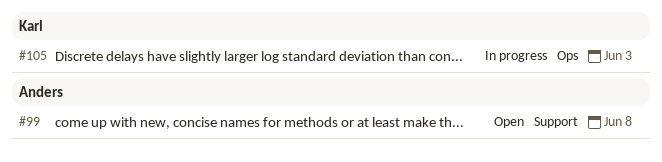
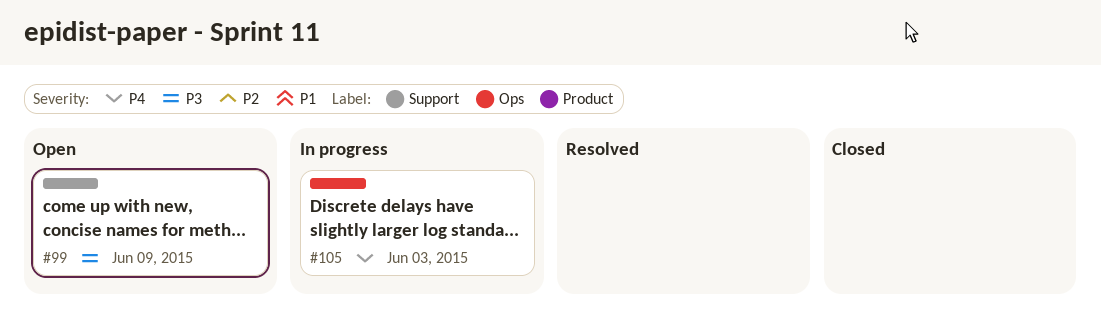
#99, due: Jun 8 -> Jun 9

